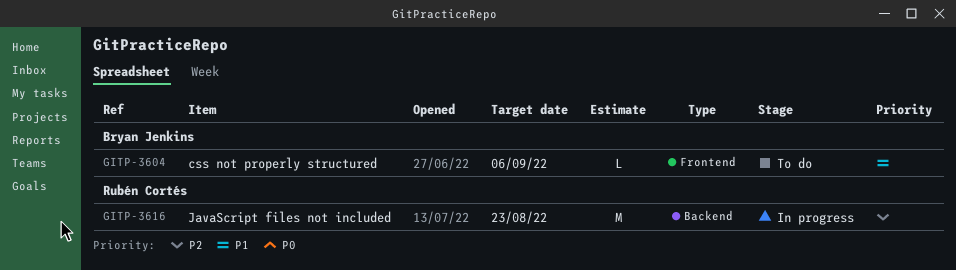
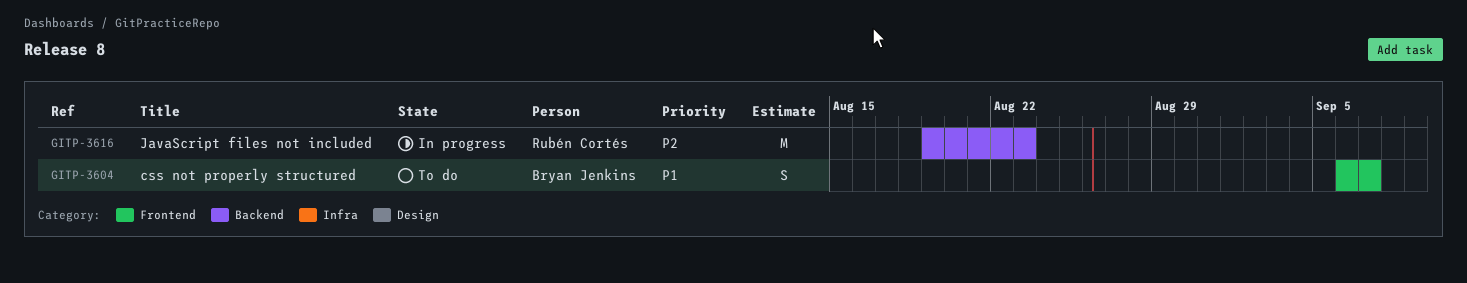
GITP-3604, estimate: L -> S
GITP-3604, due: Sep 6 -> Sep 7

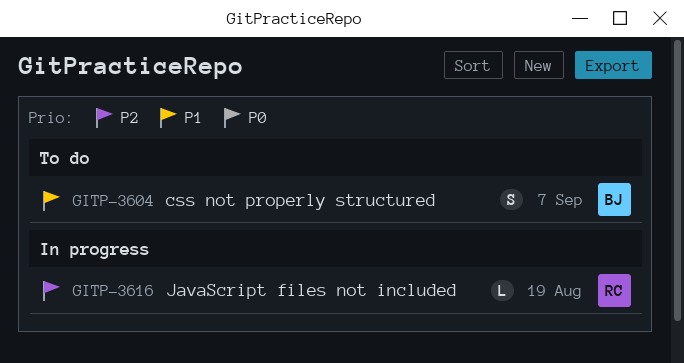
GITP-3616, estimate: M -> L
GITP-3616, due: Aug 23 -> Aug 19

